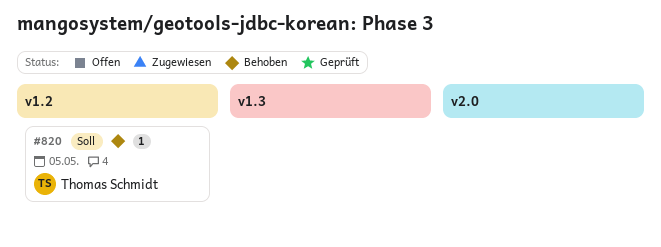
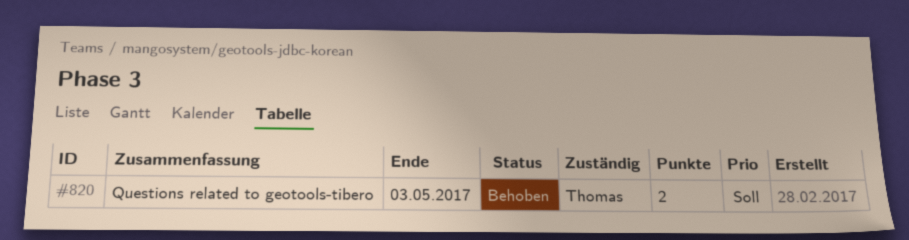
#820, estimate: 1 -> 2
#820, due: May 5 -> May 3

